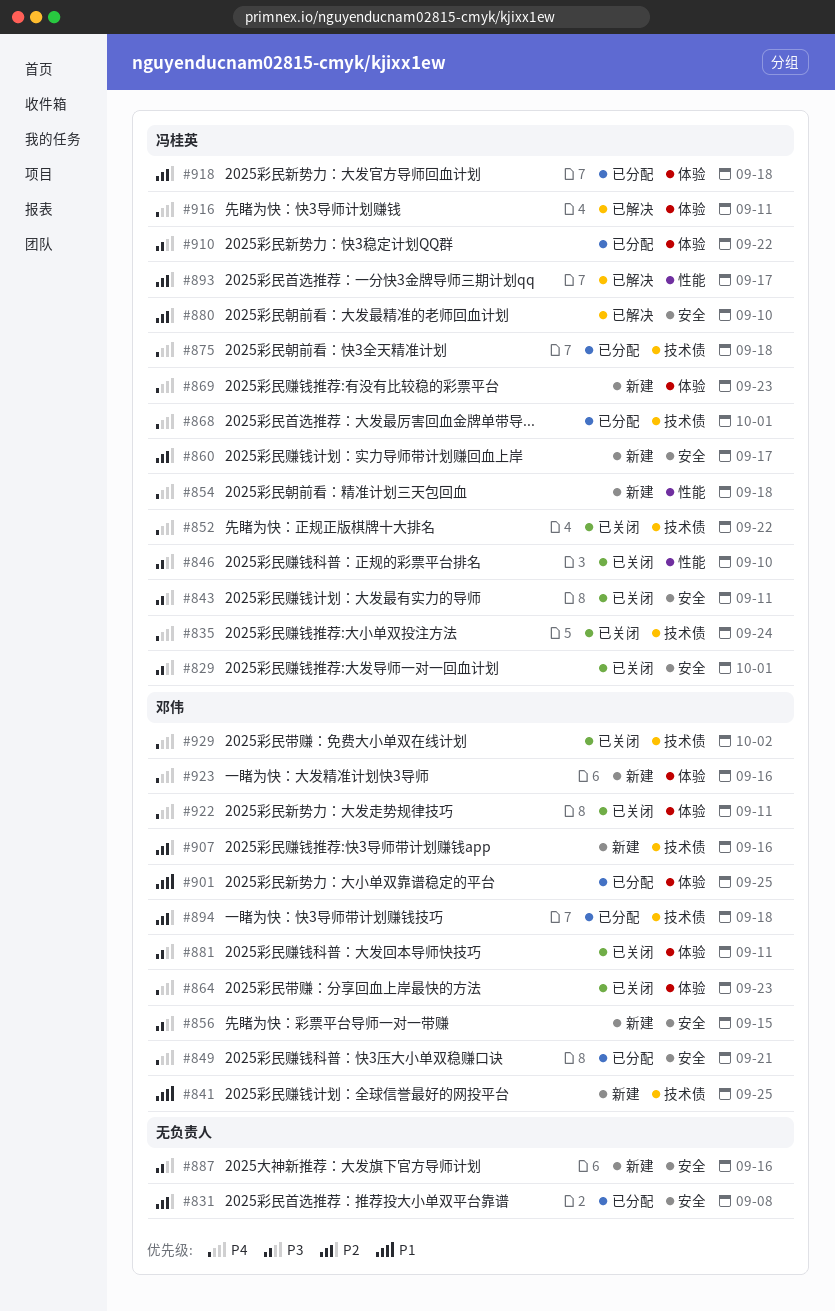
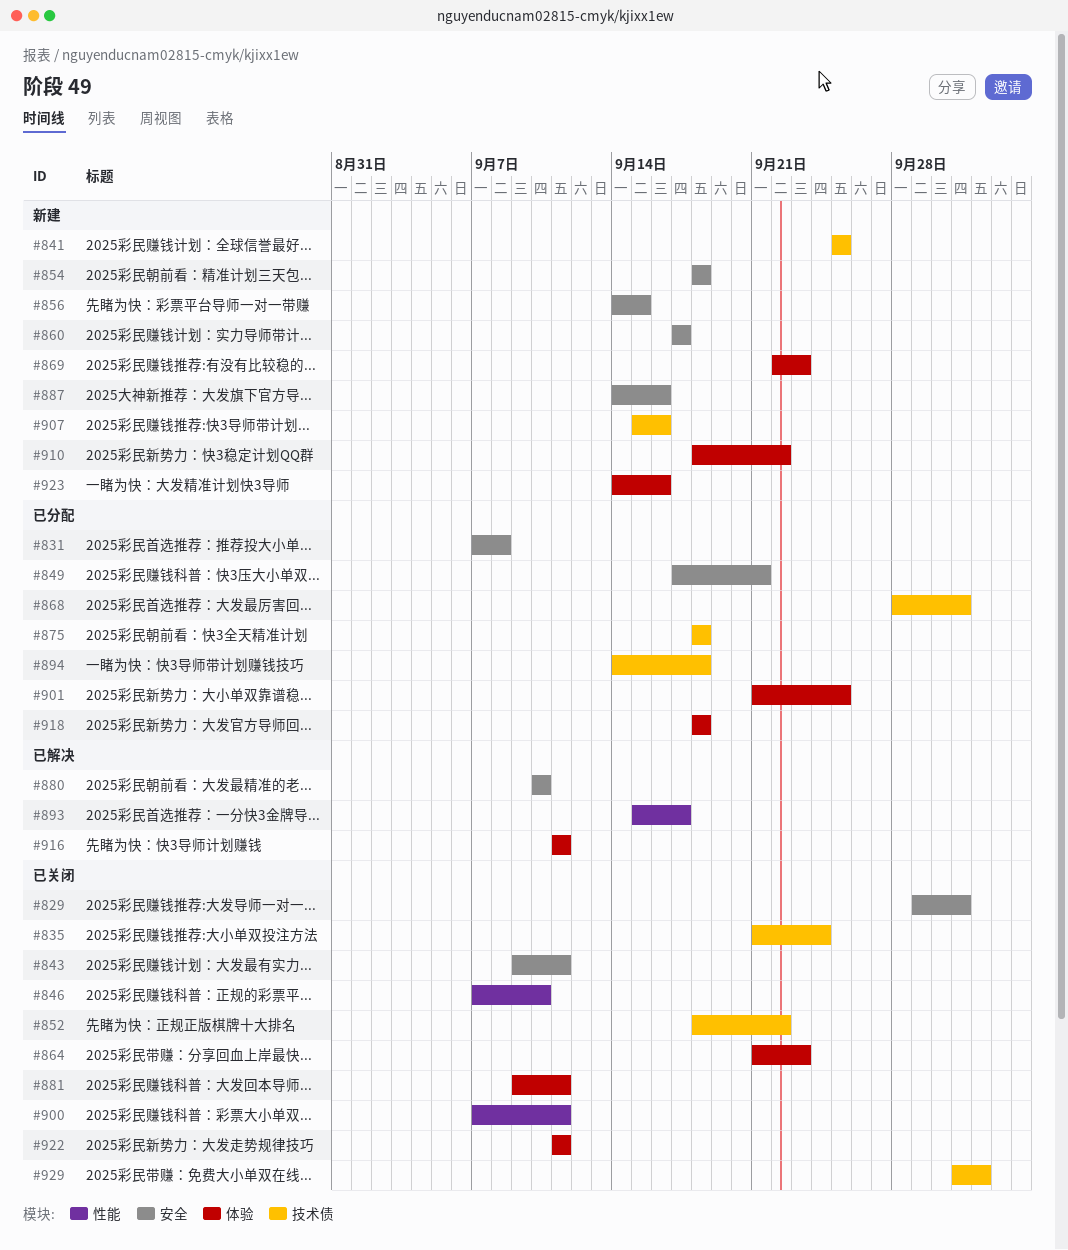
#854, label: 性能 -> 安全
#900: none -> present
#910, status: 已分配 -> 新建

